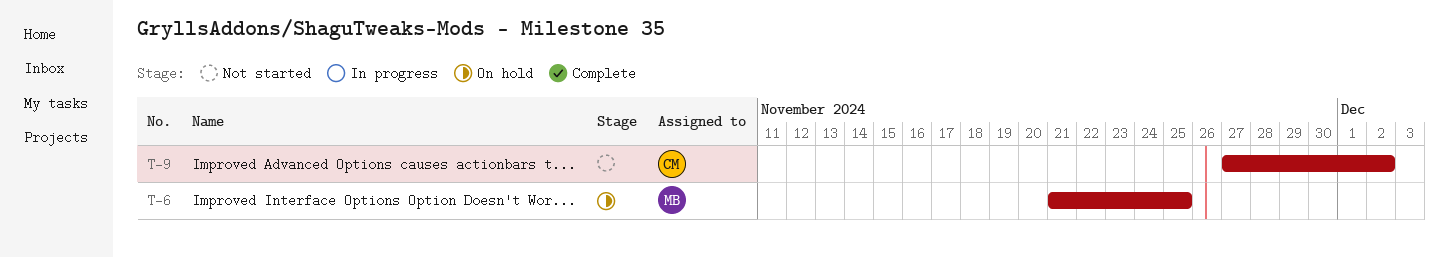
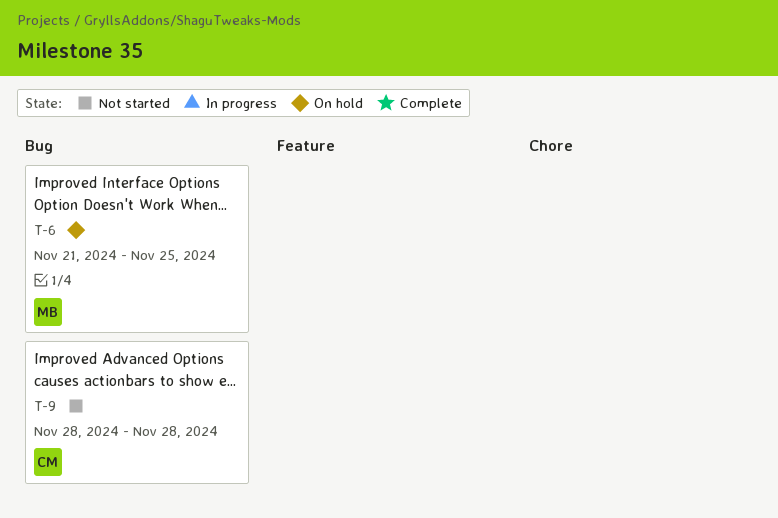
T-9, start: Nov 27 -> Nov 28
T-9, due: Dec 2 -> Nov 28

